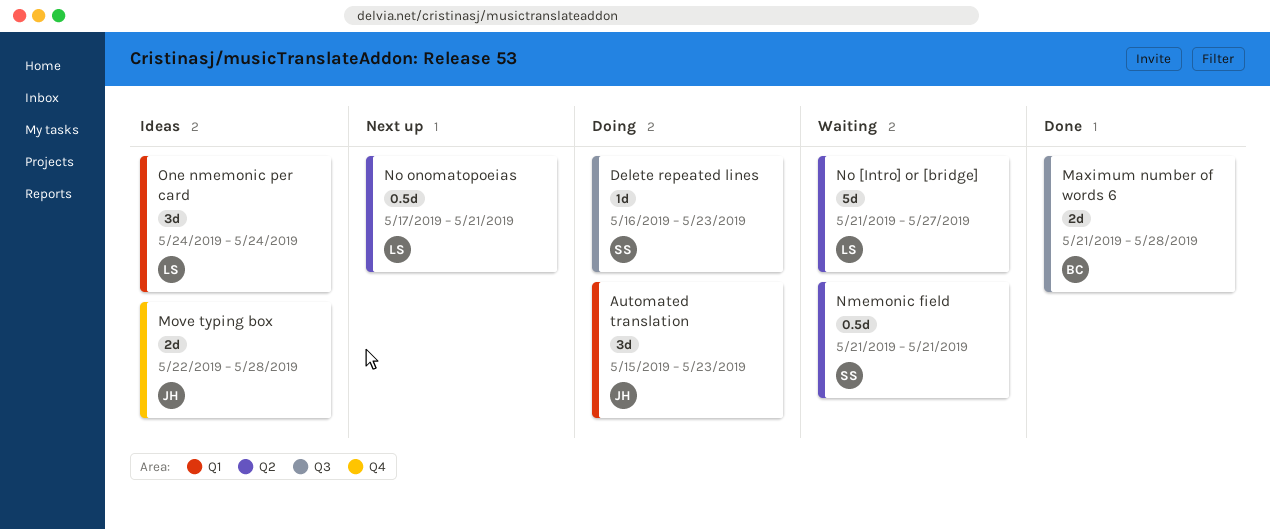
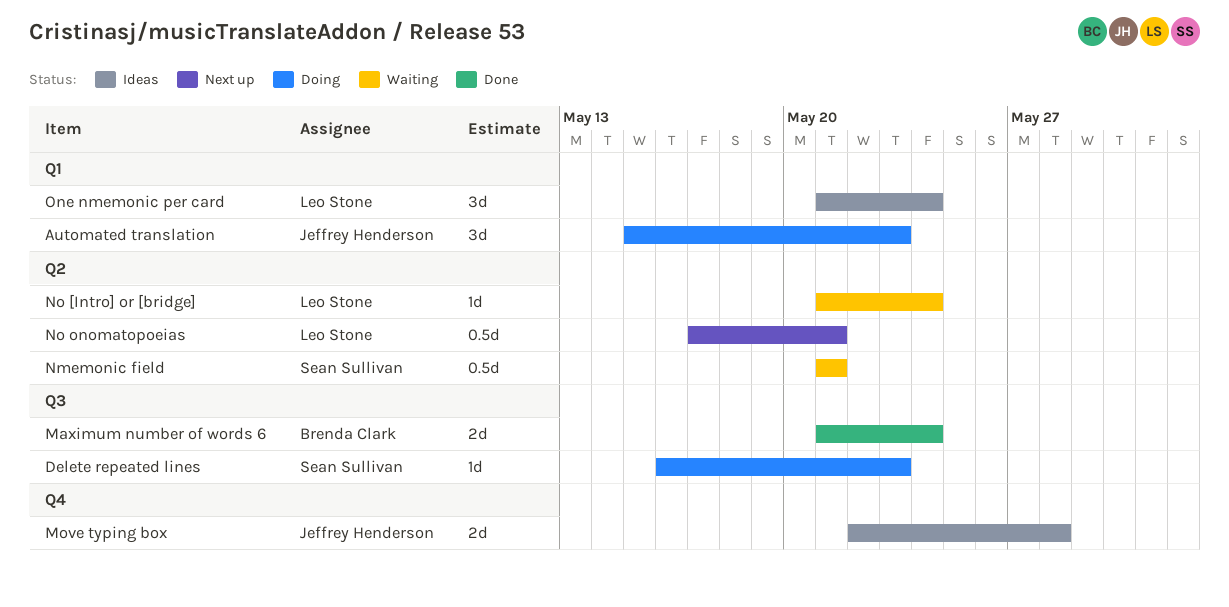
Maximum number of words 6, due: May 28 -> May 24
No [Intro] or [bridge], estimate: 5d -> 1d
No [Intro] or [bridge], due: May 27 -> May 24
One nmemonic per card, start: May 24 -> May 21

